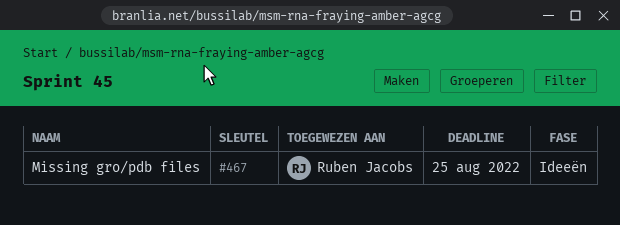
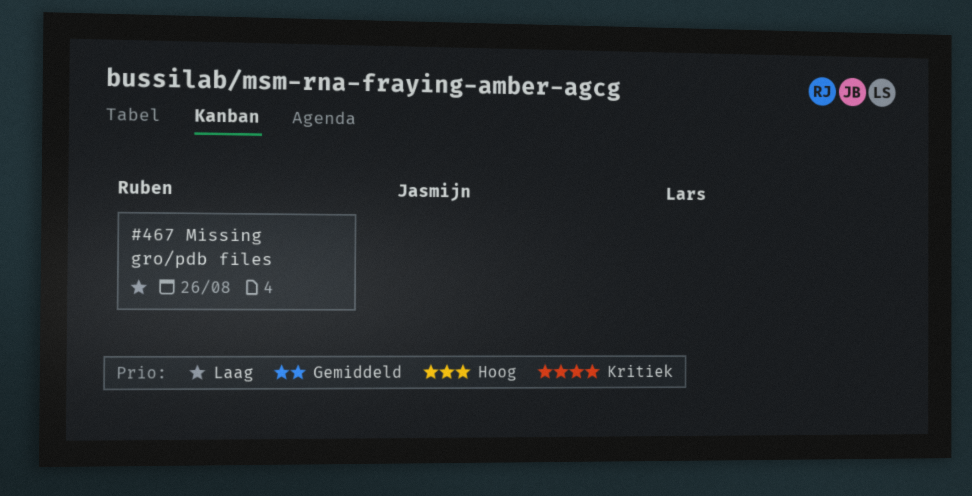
#467, due: Aug 25 -> Aug 26

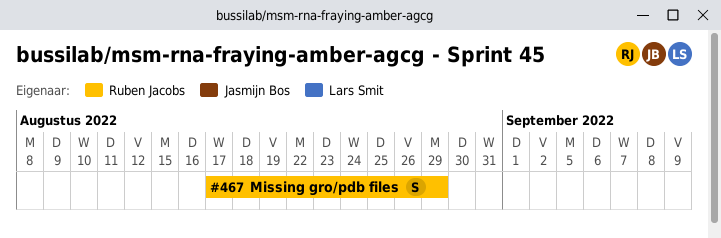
#467, due: Aug 26 -> Aug 29

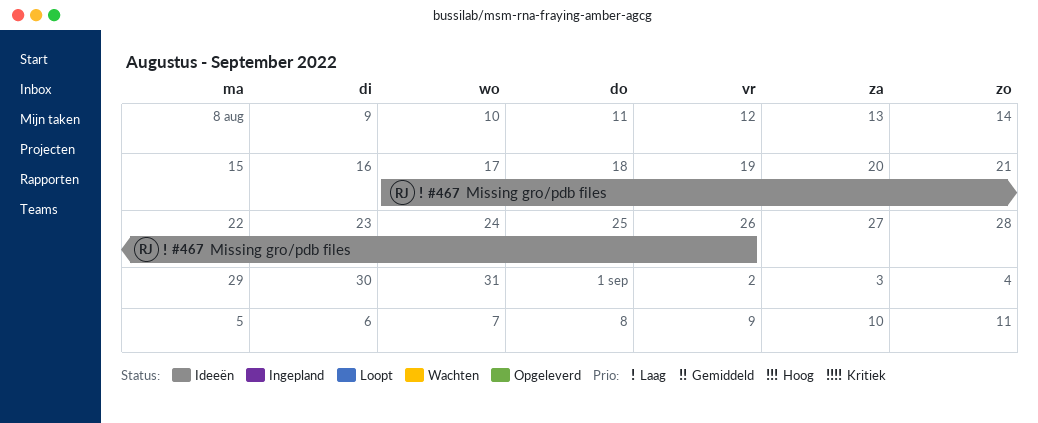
#467, due: Aug 29 -> Aug 26

